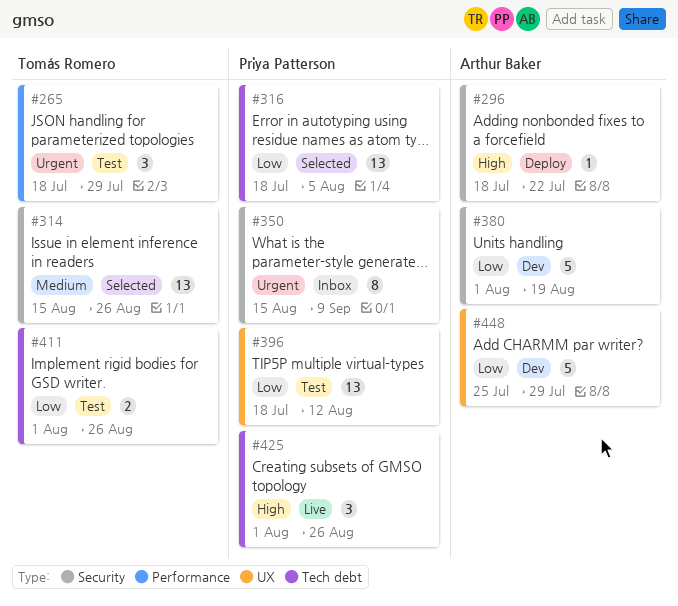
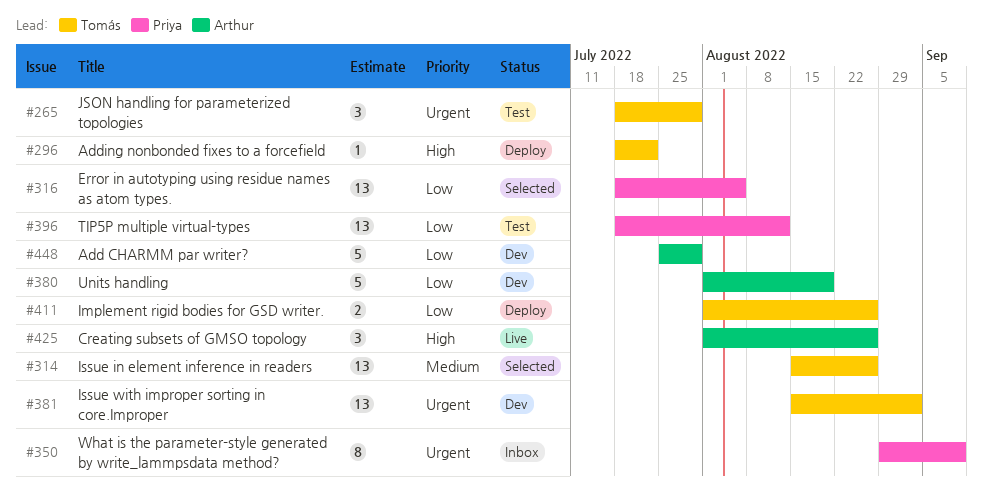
#296, owner: Arthur Baker -> Tomás Romero
#350, start: Aug 15 -> Aug 29
#381: none -> present
#411, status: Test -> Deploy
#425, owner: Priya Patterson -> Arthur Baker

